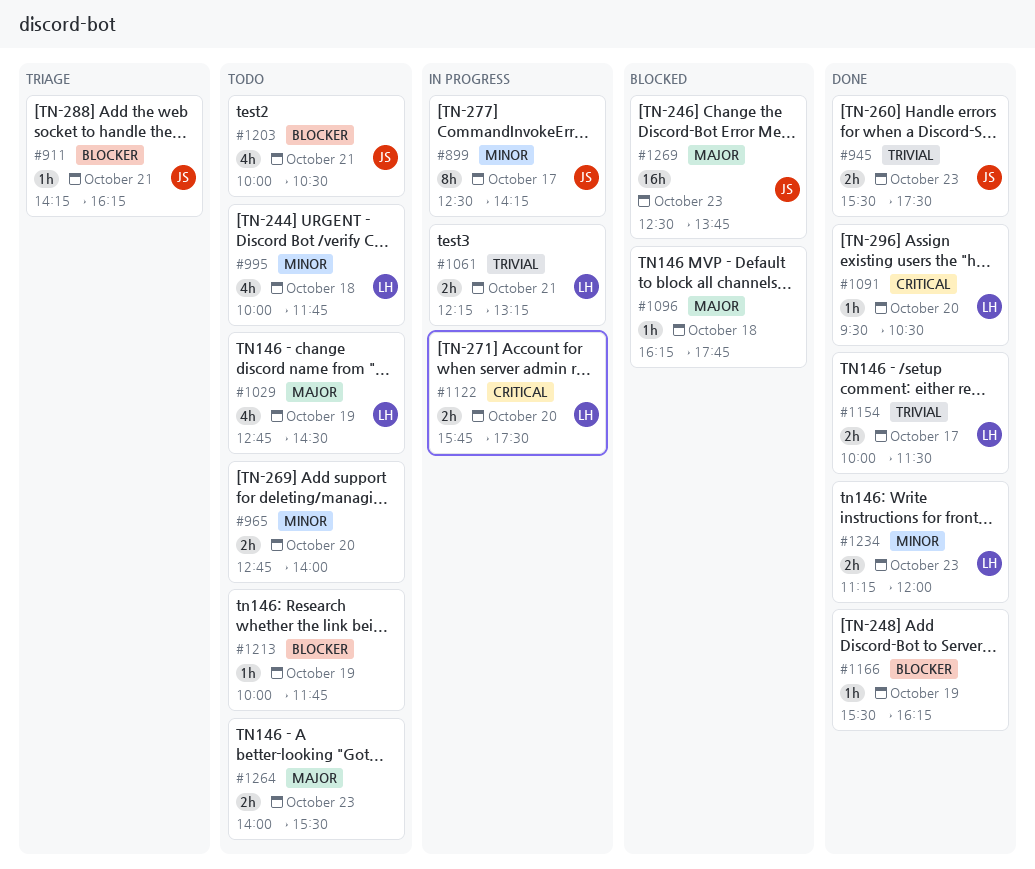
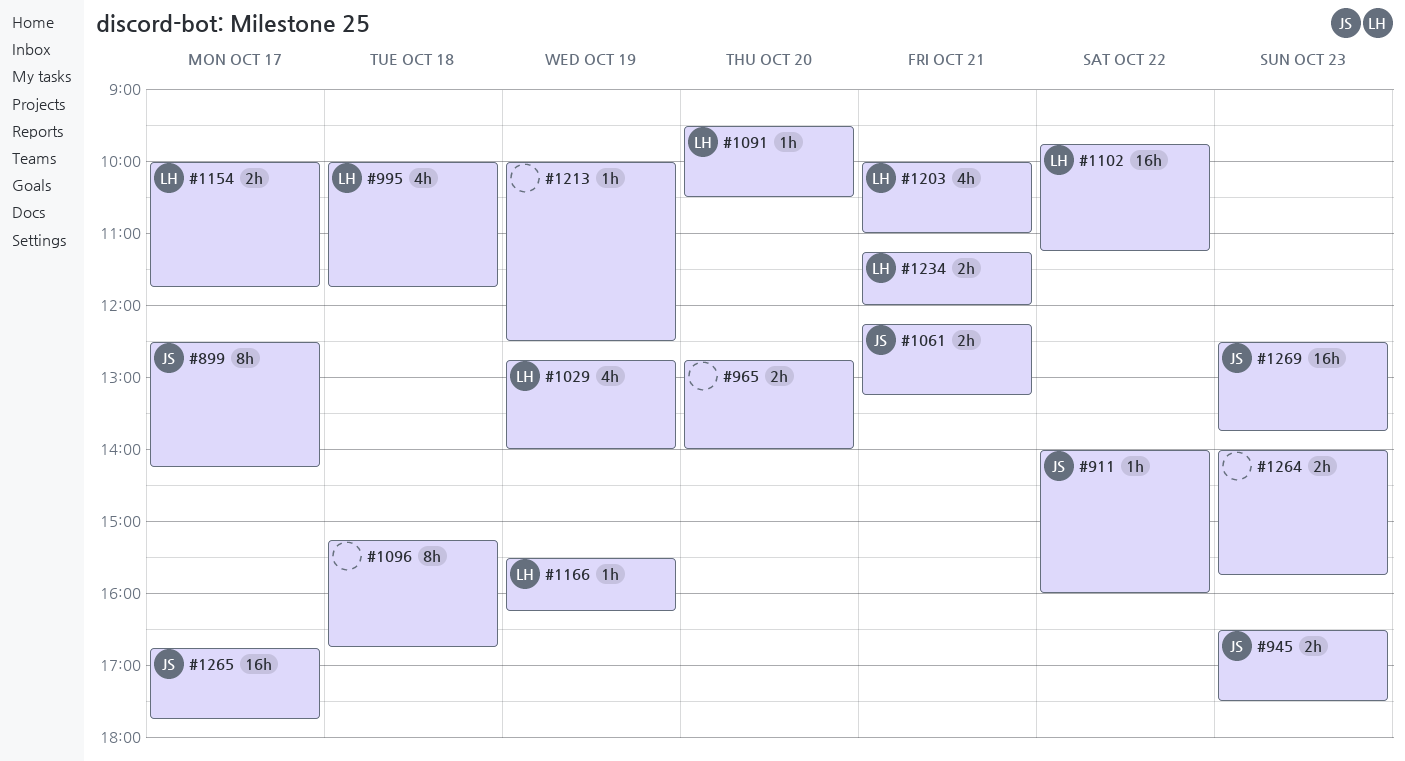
#911, day: Oct 21 -> Oct 22
#911, begins: 14:15 -> 14:00
#911, ends: 16:15 -> 16:00
#945, begins: 15:30 -> 16:30
#1029, ends: 14:30 -> 14:00
#1061, owner: LH -> JS
#1096, estimate: 1h -> 8h
#1096, begins: 16:15 -> 15:15
#1096, ends: 17:45 -> 16:45
#1102: none -> present
#1122: present -> none
#1154, ends: 11:30 -> 11:45
#1166, owner: none -> LH
#1203, owner: JS -> LH
#1203, ends: 10:30 -> 11:00
#1213, ends: 11:45 -> 12:30
#1234, day: Oct 23 -> Oct 21
#1264, ends: 15:30 -> 15:45
#1265: none -> present

